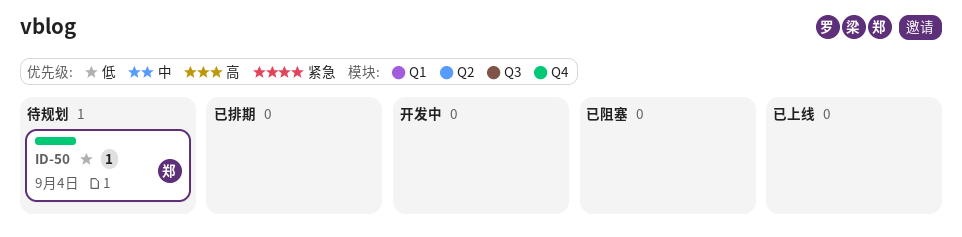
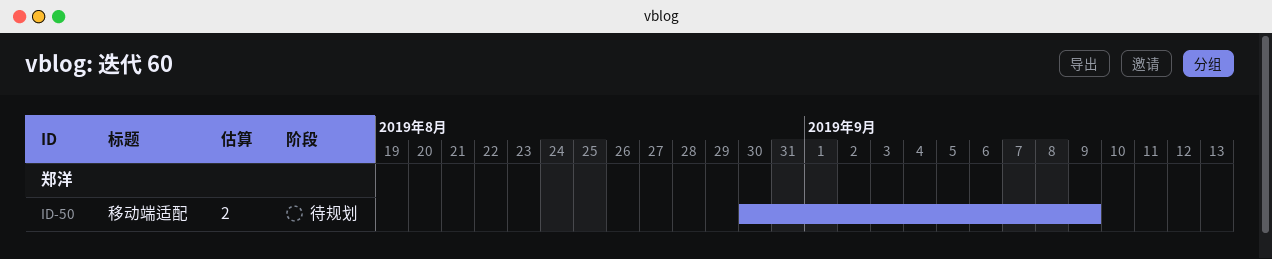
ID-50, estimate: 1 -> 2
ID-50, due: Sep 4 -> Sep 9

